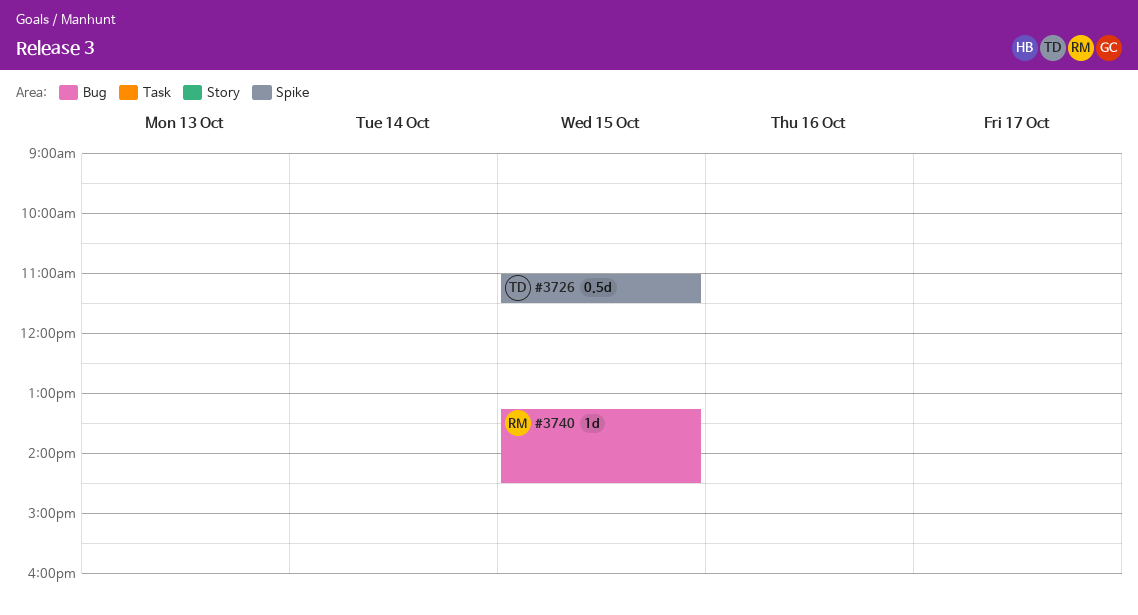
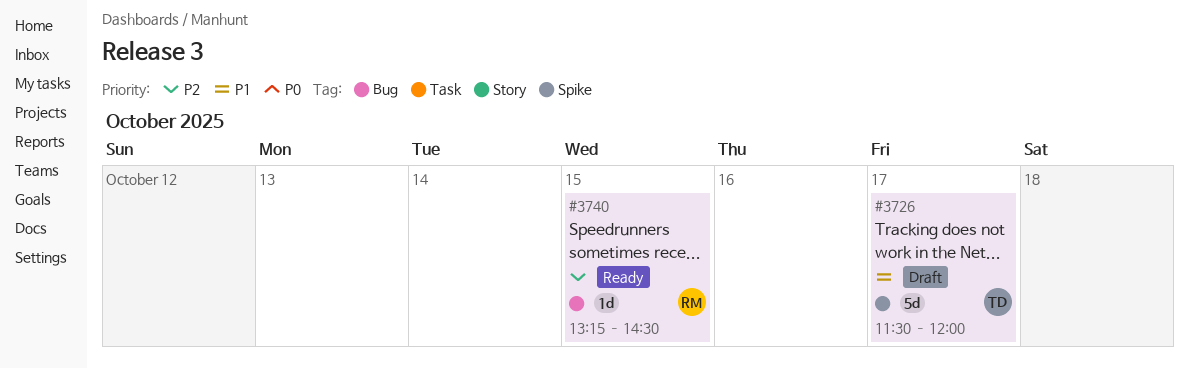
#3726, estimate: 0.5d -> 5d
#3726, day: Oct 15 -> Oct 17
#3726, begins: 11:00 -> 11:30
#3726, ends: 11:30 -> 12:00

